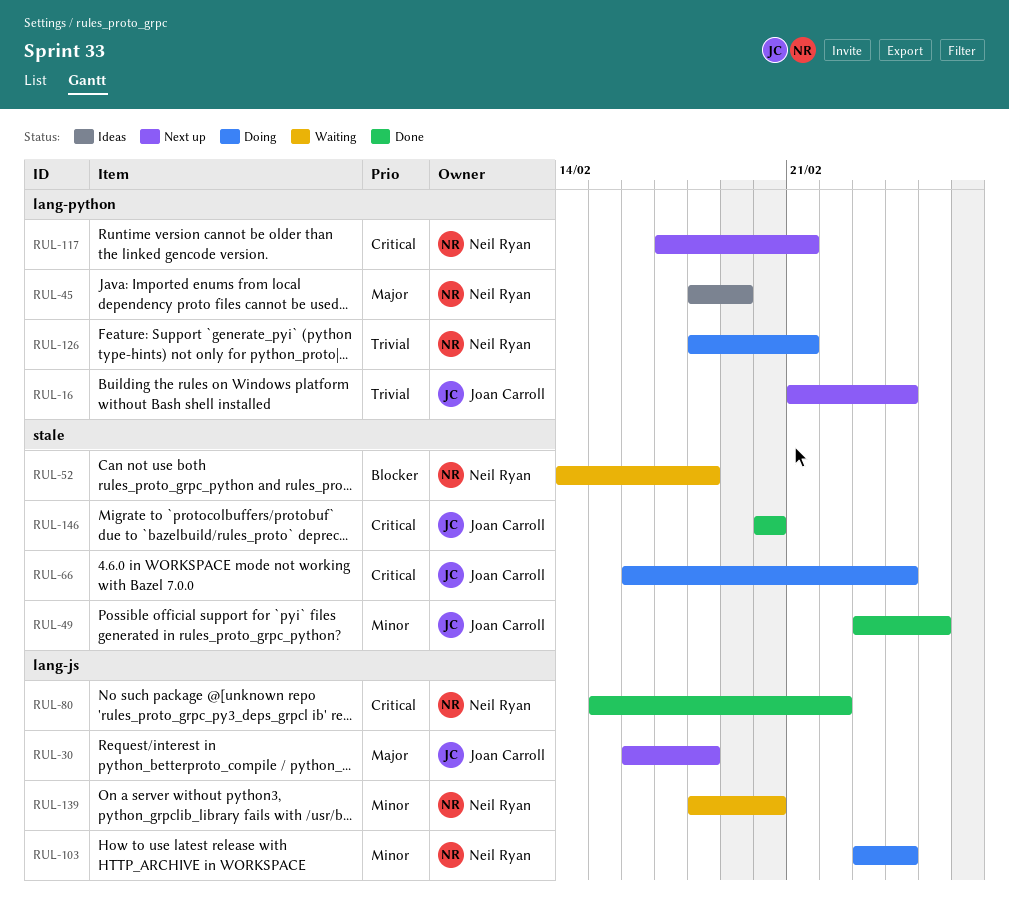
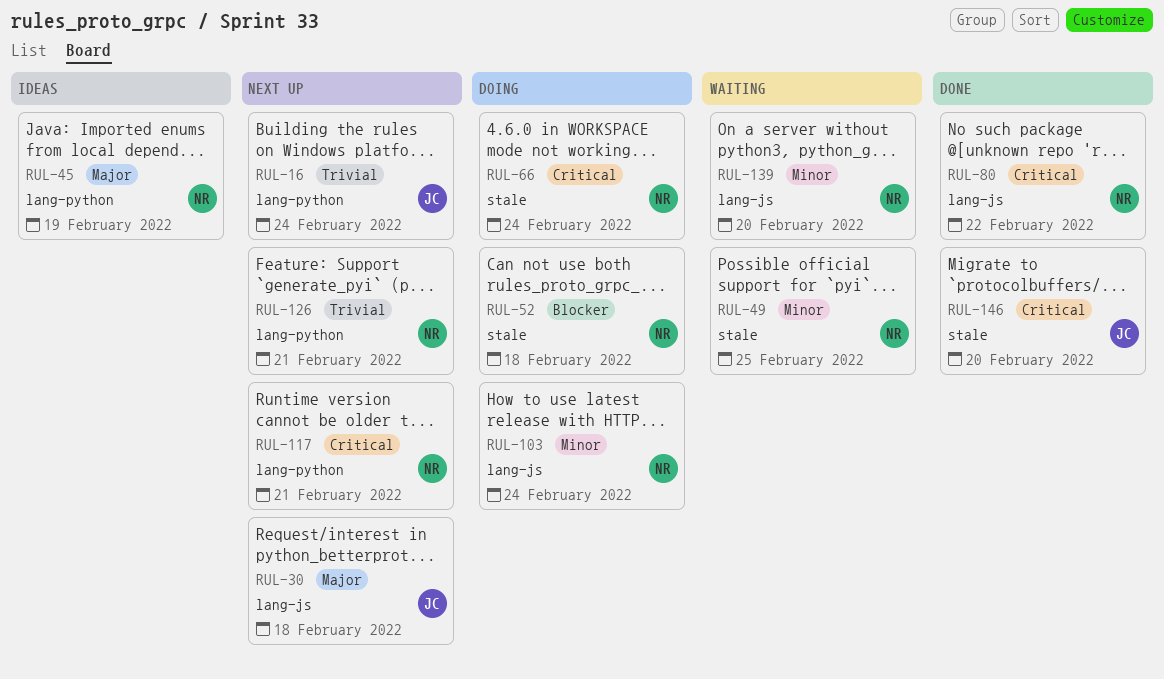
RUL-49, status: Done -> Waiting
RUL-49, owner: Joan Carroll -> Neil Ryan
RUL-52, status: Waiting -> Doing
RUL-66, owner: Joan Carroll -> Neil Ryan
RUL-126, status: Doing -> Next up

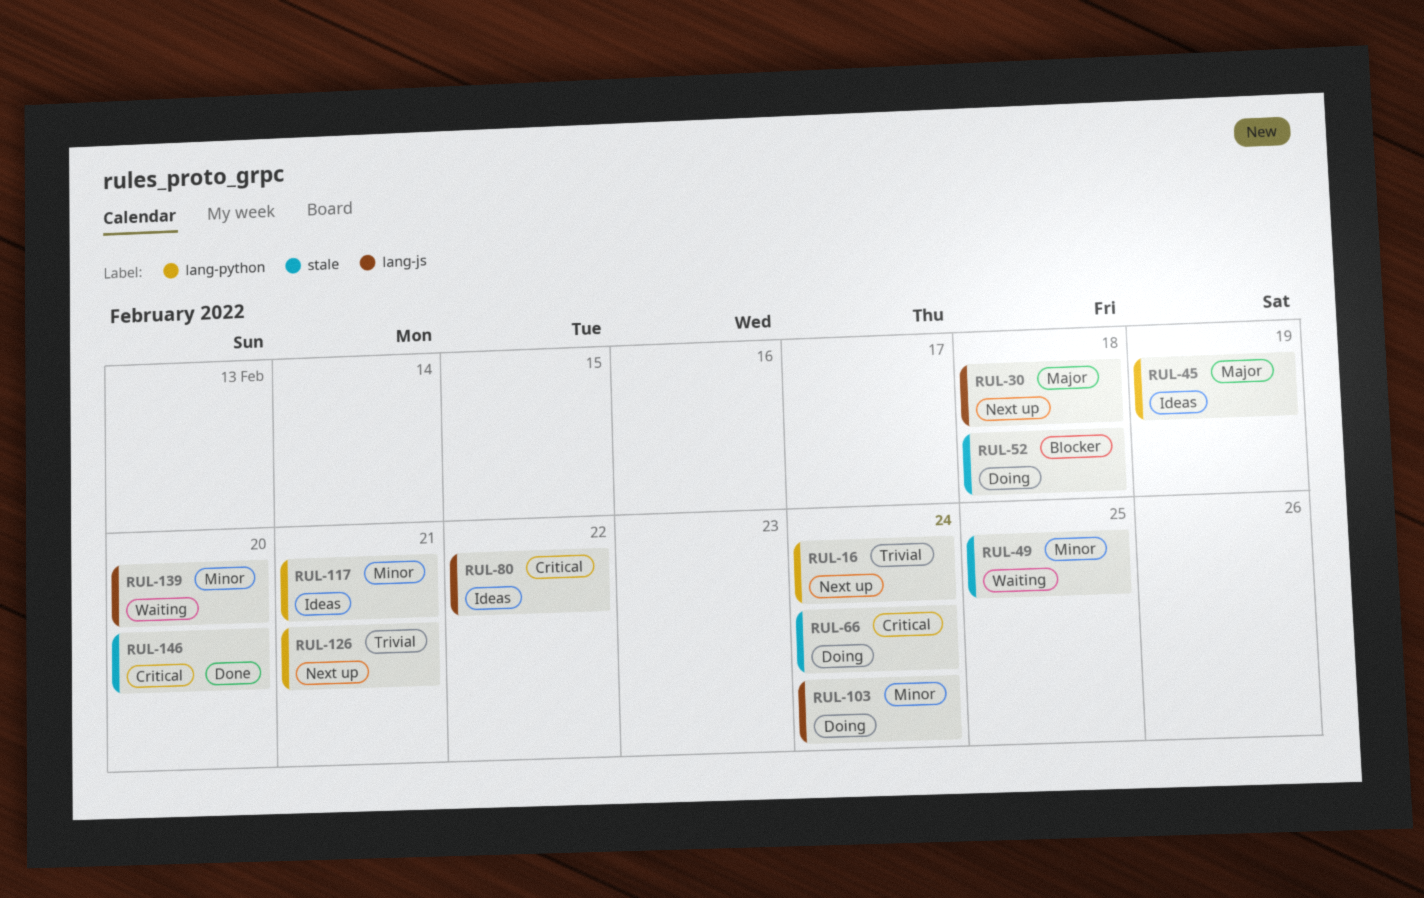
RUL-80, status: Done -> Ideas
RUL-117, status: Next up -> Ideas
RUL-117, priority: Critical -> Minor

